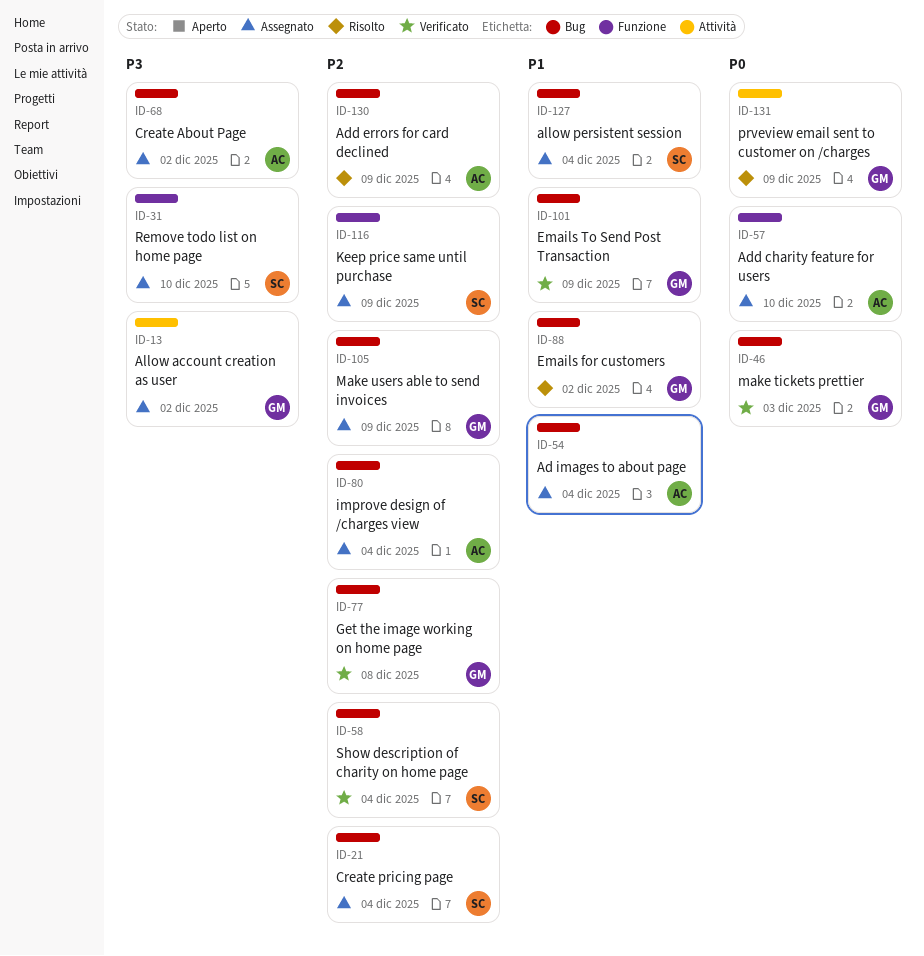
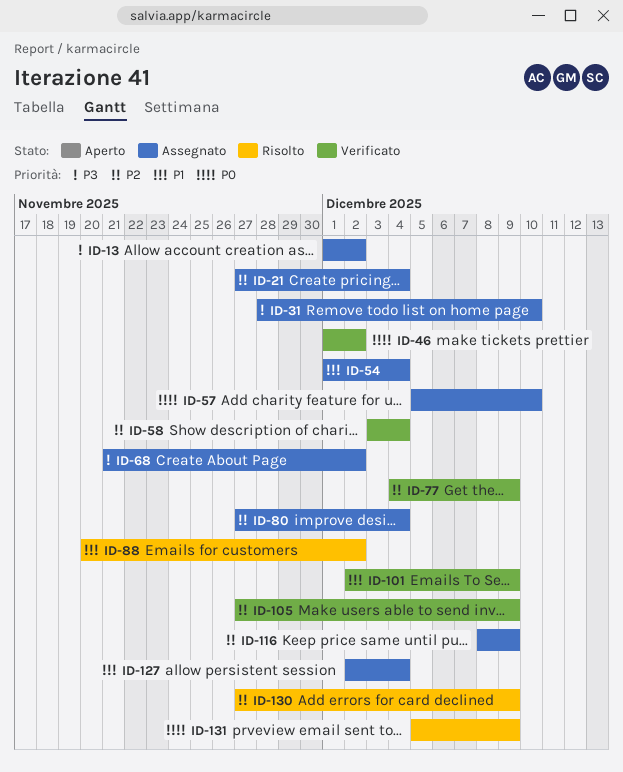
ID-46, due: Dec 3 -> Dec 2
ID-77, due: Dec 8 -> Dec 9
ID-105, status: Assegnato -> Verificato

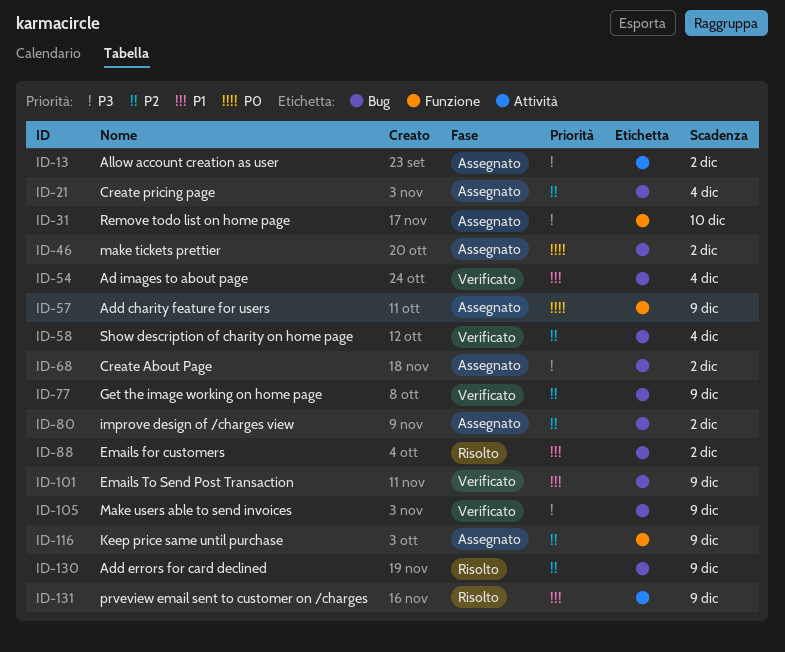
ID-46, status: Verificato -> Assegnato
ID-54, status: Assegnato -> Verificato
ID-57, due: Dec 10 -> Dec 9
ID-80, due: Dec 4 -> Dec 2
ID-105, priority: P2 -> P3
ID-127: present -> none
ID-131, priority: P0 -> P1

